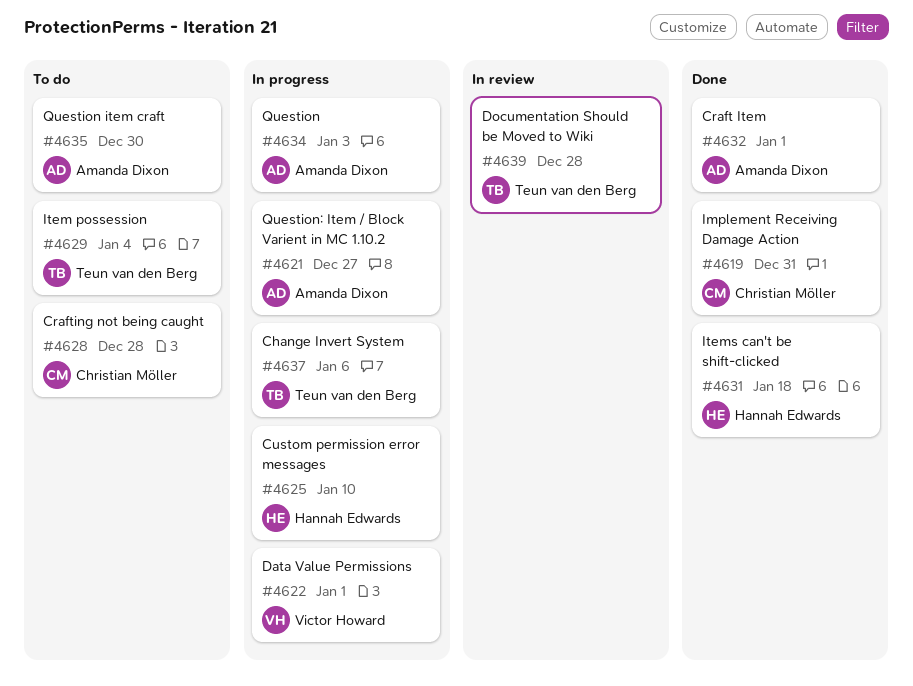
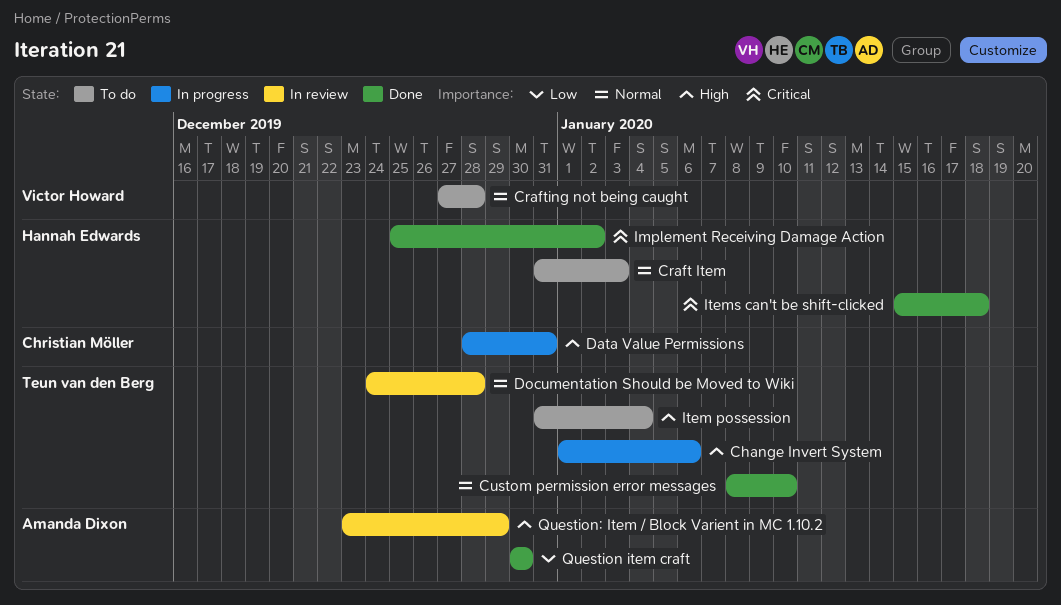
Craft Item, status: Done -> To do
Craft Item, owner: Amanda Dixon -> Hannah Edwards
Craft Item, due: Jan 1 -> Jan 3
Crafting not being caught, owner: Christian Möller -> Victor Howard
Custom permission error messages, status: In progress -> Done
Custom permission error messages, owner: Hannah Edwards -> Teun van den Berg
Data Value Permissions, owner: Victor Howard -> Christian Möller
Data Value Permissions, due: Jan 1 -> Dec 31
Implement Receiving Damage Action, owner: Christian Möller -> Hannah Edwards
Implement Receiving Damage Action, due: Dec 31 -> Jan 2
Question: present -> none
Question item craft, status: To do -> Done
Question: Item / Block Varient in MC 1.10.2, status: In progress -> In review
Question: Item / Block Varient in MC 1.10.2, due: Dec 27 -> Dec 29

